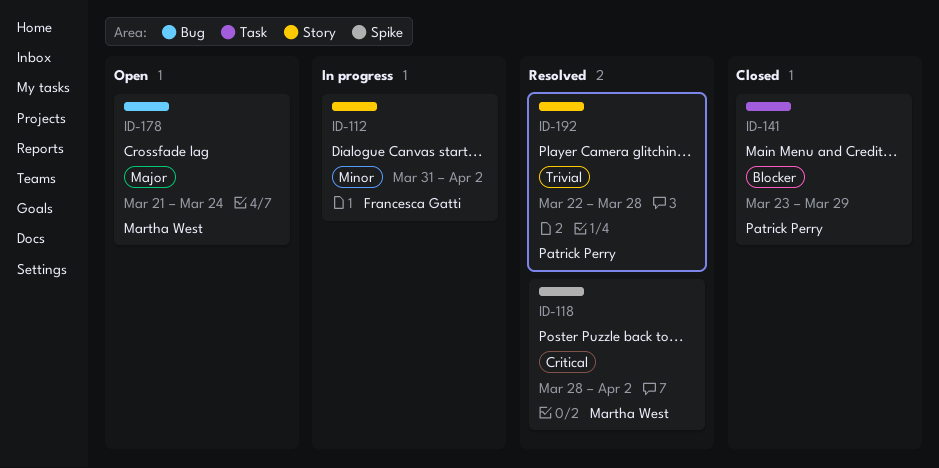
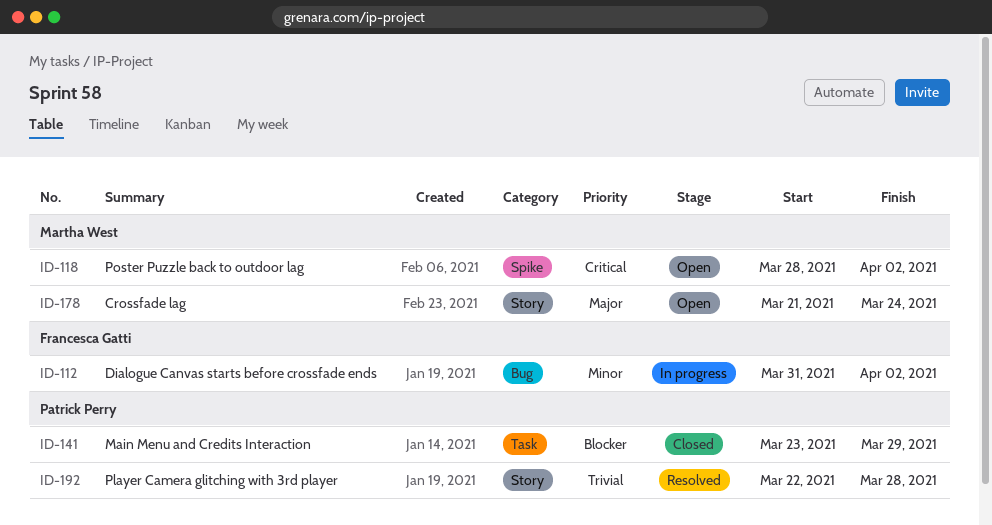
ID-112, label: Story -> Bug
ID-118, status: Resolved -> Open
ID-178, label: Bug -> Story

